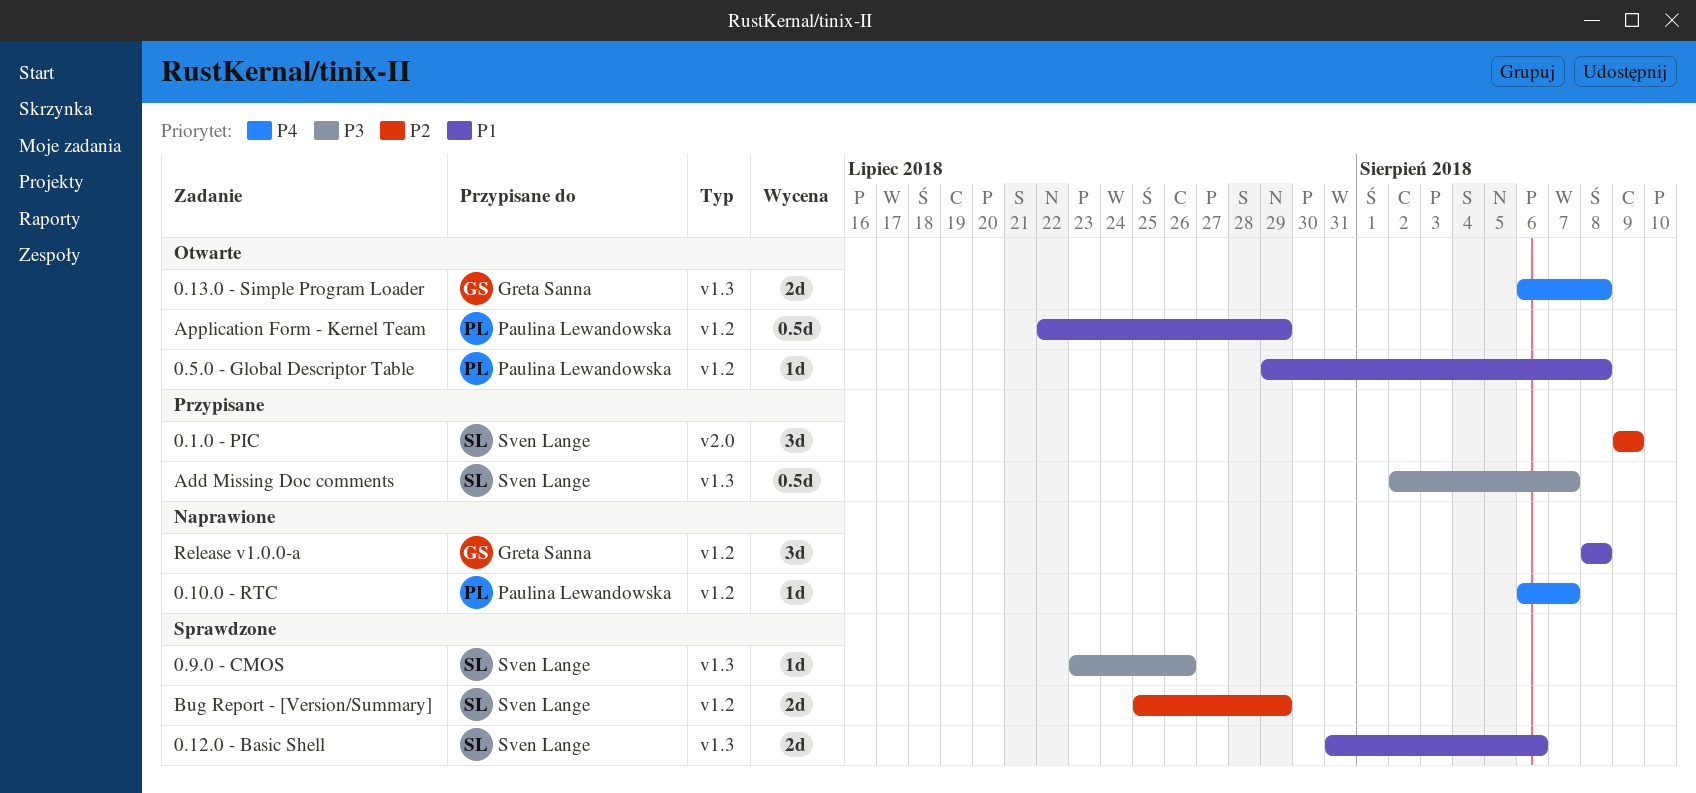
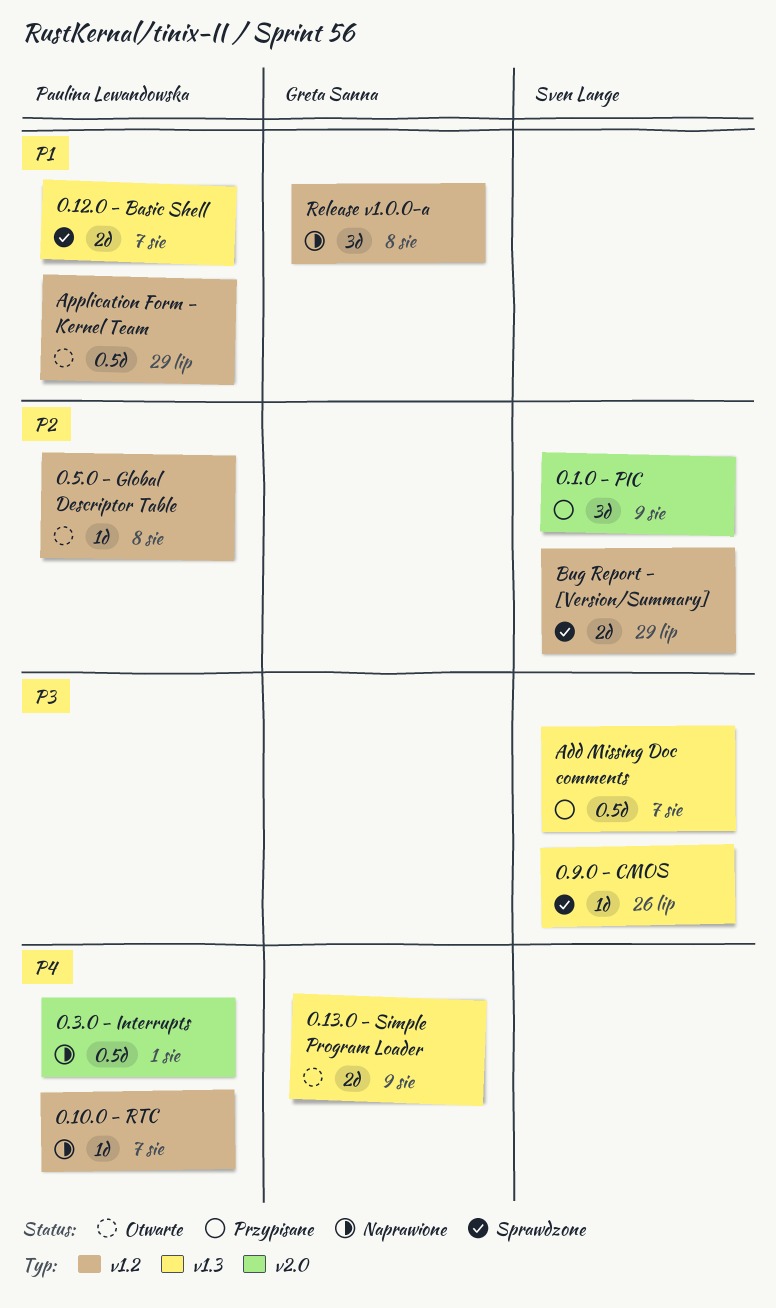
0.12.0 - Basic Shell, owner: Sven Lange -> Paulina Lewandowska
0.12.0 - Basic Shell, due: Aug 6 -> Aug 7
0.13.0 - Simple Program Loader, due: Aug 8 -> Aug 9
0.3.0 - Interrupts: none -> present
0.5.0 - Global Descriptor Table, priority: P1 -> P2

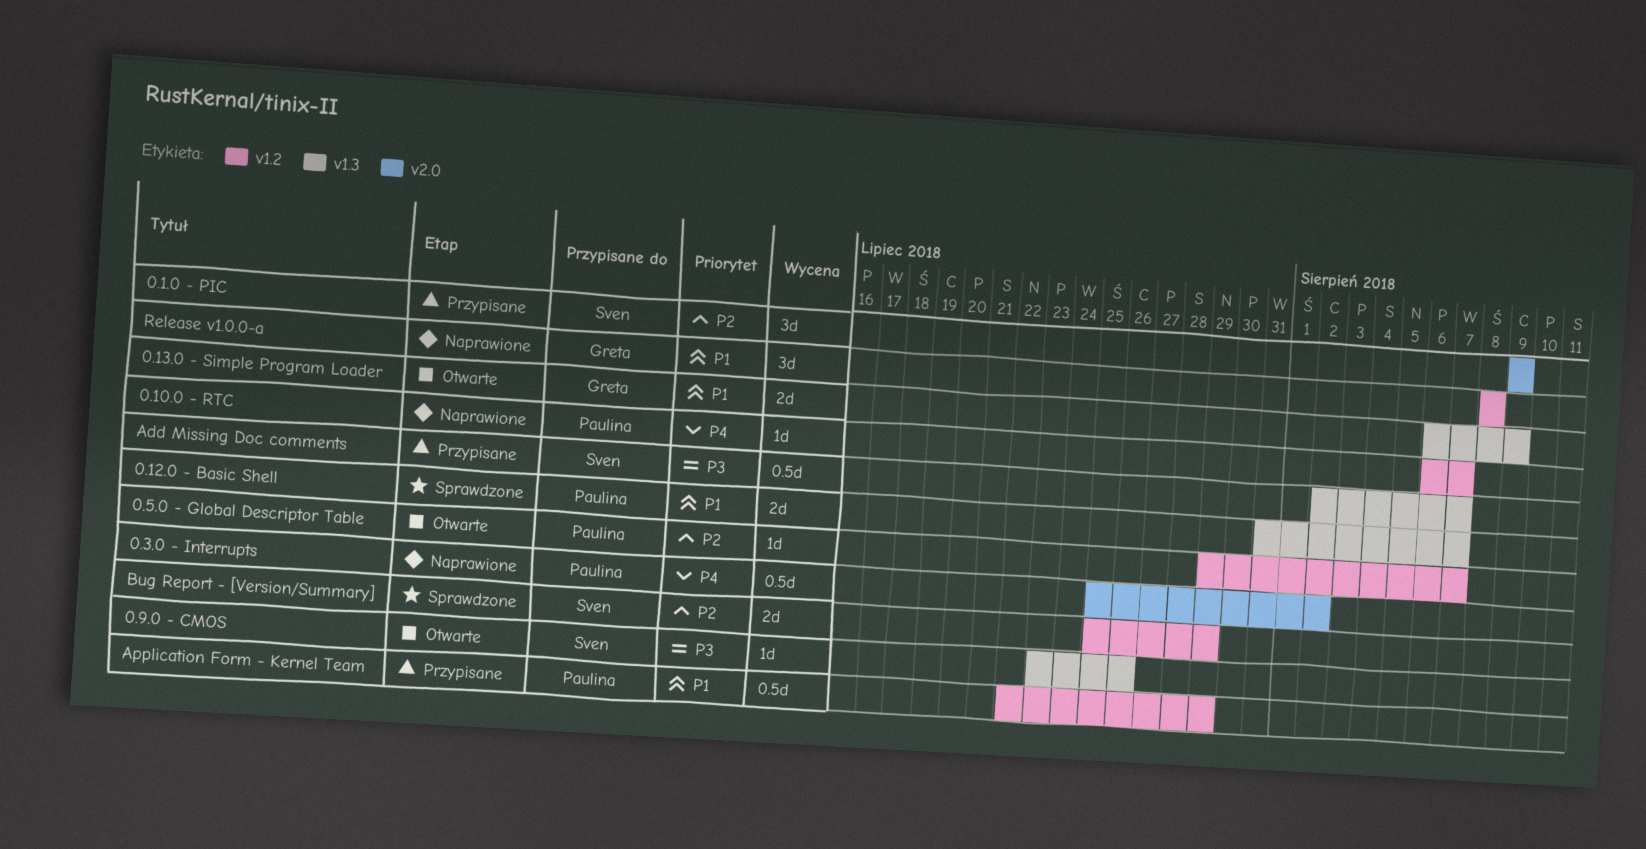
0.13.0 - Simple Program Loader, priority: P4 -> P1
0.3.0 - Interrupts, due: Aug 1 -> Aug 2
0.5.0 - Global Descriptor Table, due: Aug 8 -> Aug 7
0.9.0 - CMOS, status: Sprawdzone -> Otwarte
Application Form - Kernel Team, status: Otwarte -> Przypisane

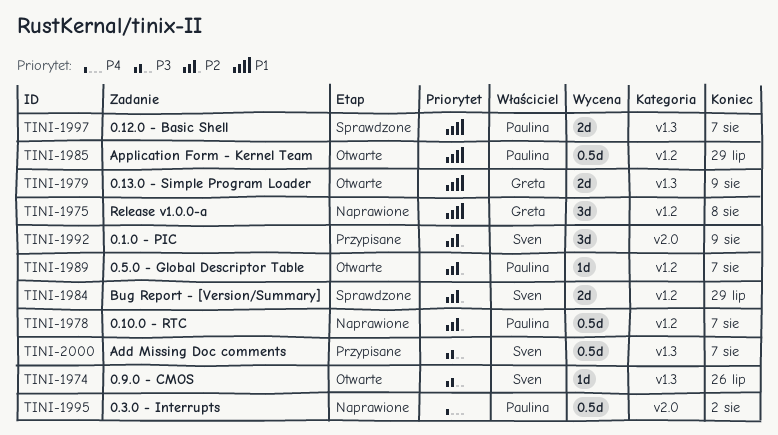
0.10.0 - RTC, priority: P4 -> P2
0.10.0 - RTC, estimate: 1d -> 0.5d
Application Form - Kernel Team, status: Przypisane -> Otwarte

